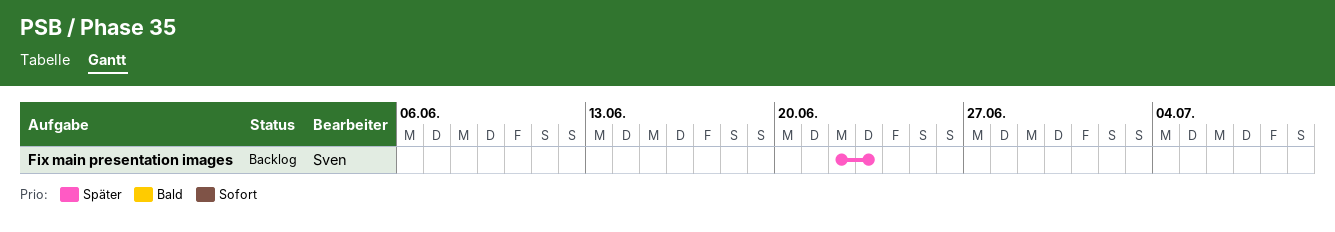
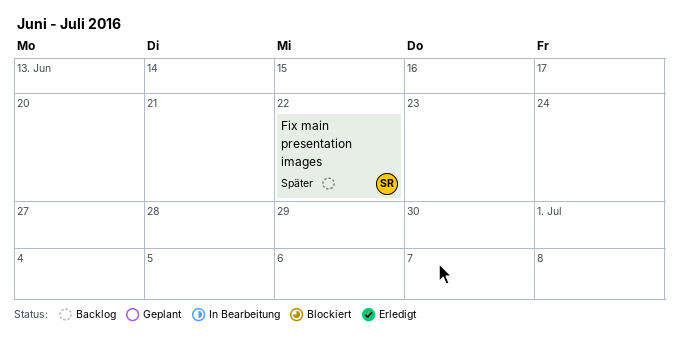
Fix main presentation images, due: Jun 23 -> Jun 22

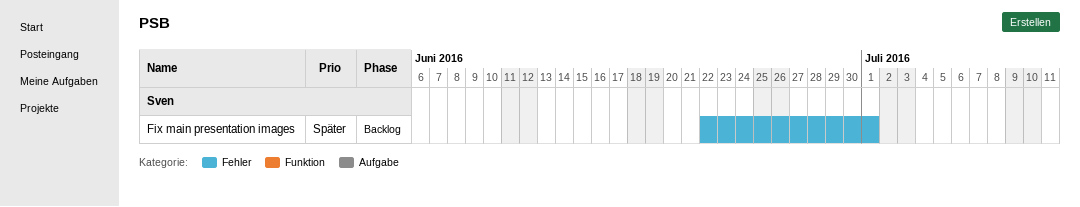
Fix main presentation images, due: Jun 22 -> Jul 1

